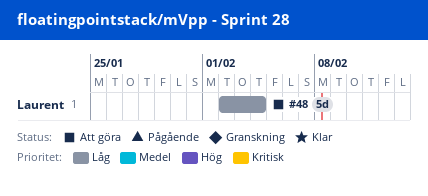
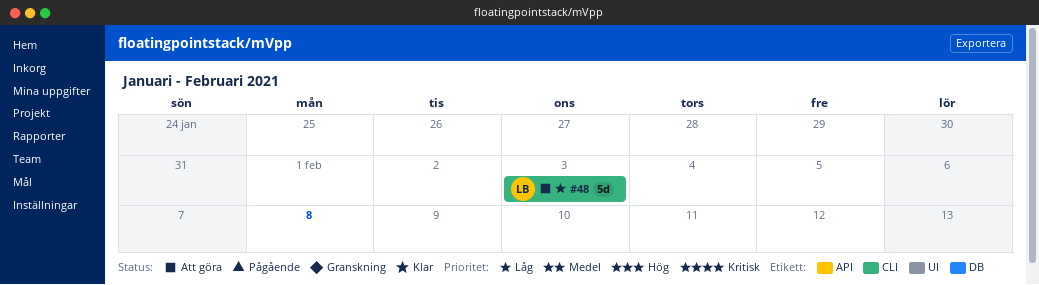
#48, start: Feb 2 -> Feb 3
#48, due: Feb 4 -> Feb 3

